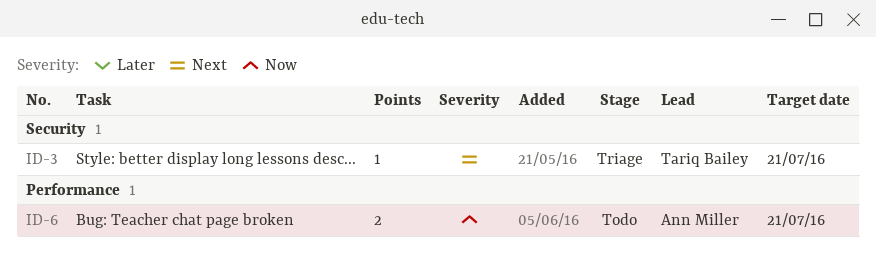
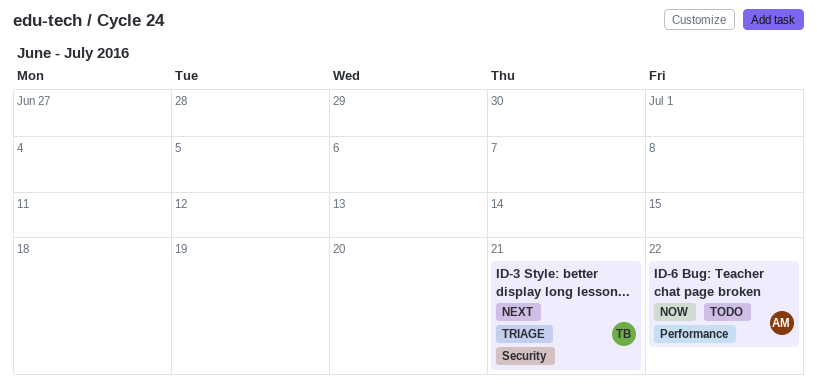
ID-6, due: Jul 21 -> Jul 22

